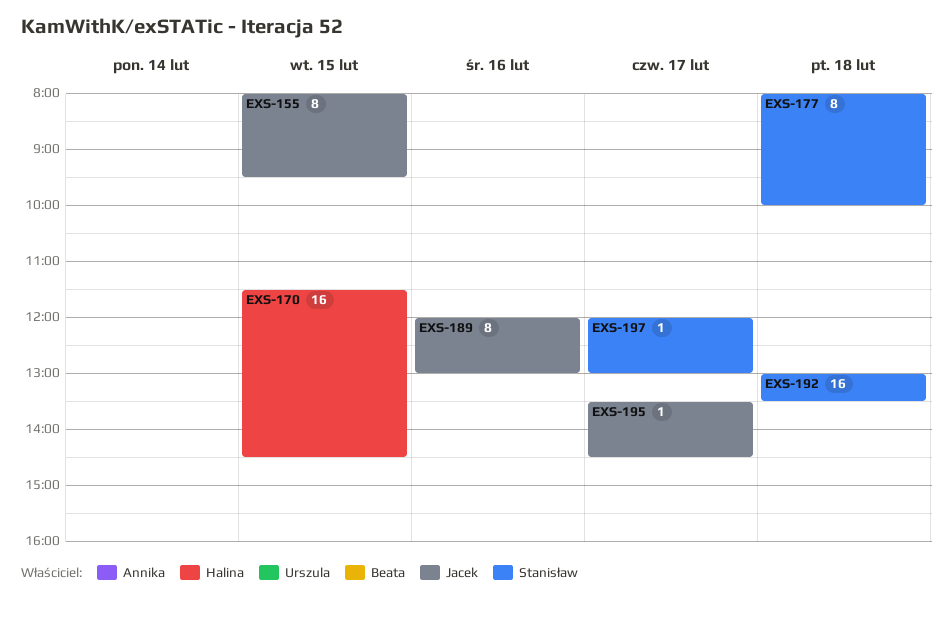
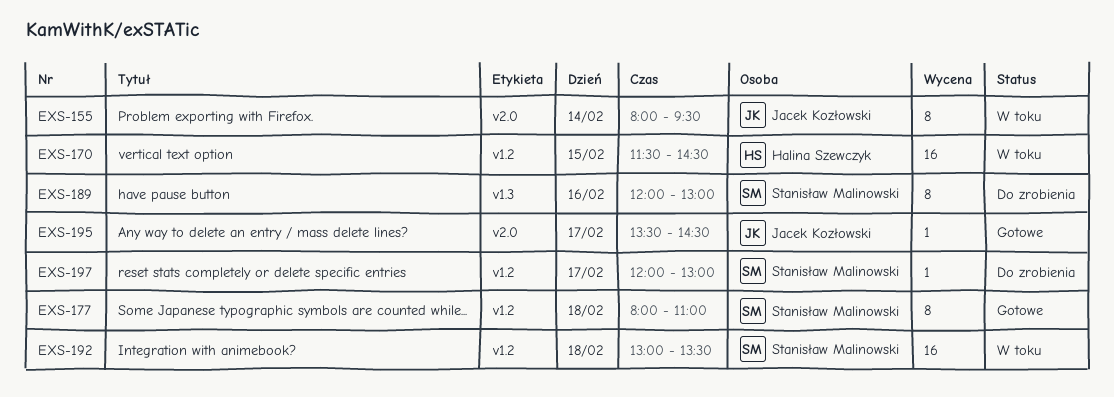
EXS-155, day: Feb 15 -> Feb 14
EXS-177, ends: 10:00 -> 11:00
EXS-189, owner: Jacek Kozłowski -> Stanisław Malinowski

